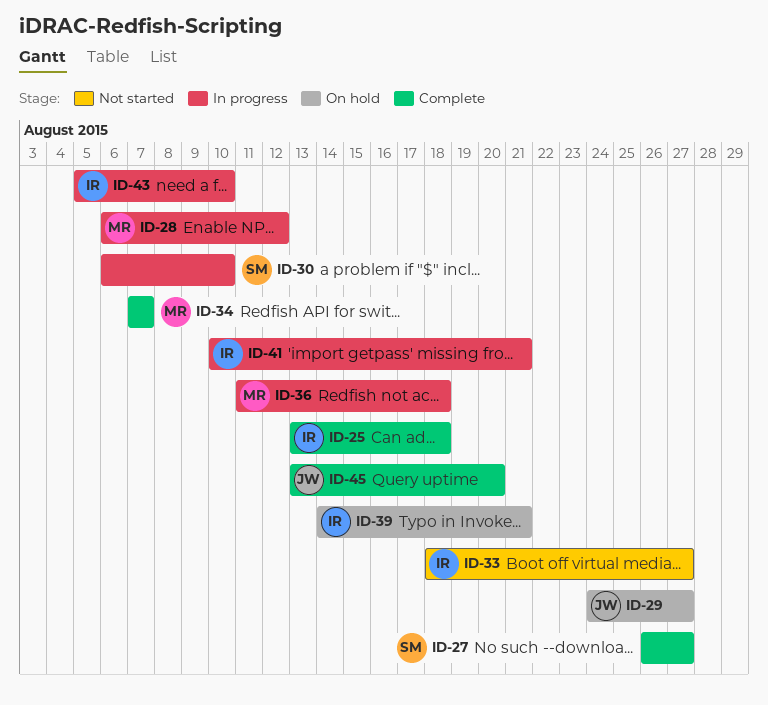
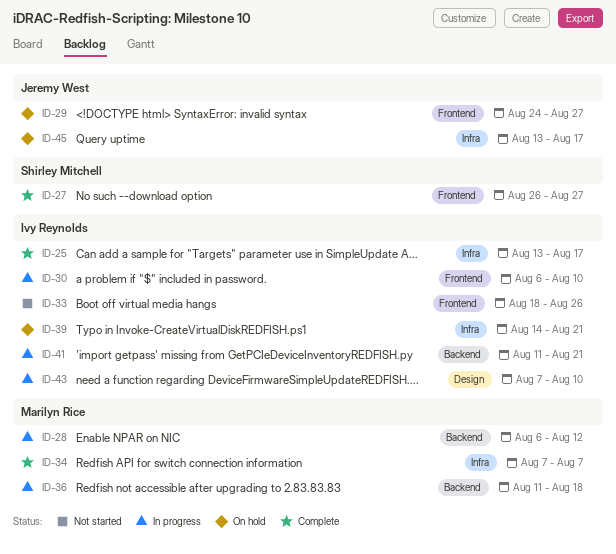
ID-25, due: Aug 18 -> Aug 17
ID-30, owner: Shirley Mitchell -> Ivy Reynolds
ID-33, due: Aug 27 -> Aug 26
ID-41, start: Aug 10 -> Aug 11
ID-43, start: Aug 5 -> Aug 7
ID-45, status: Complete -> On hold
ID-45, due: Aug 20 -> Aug 17

